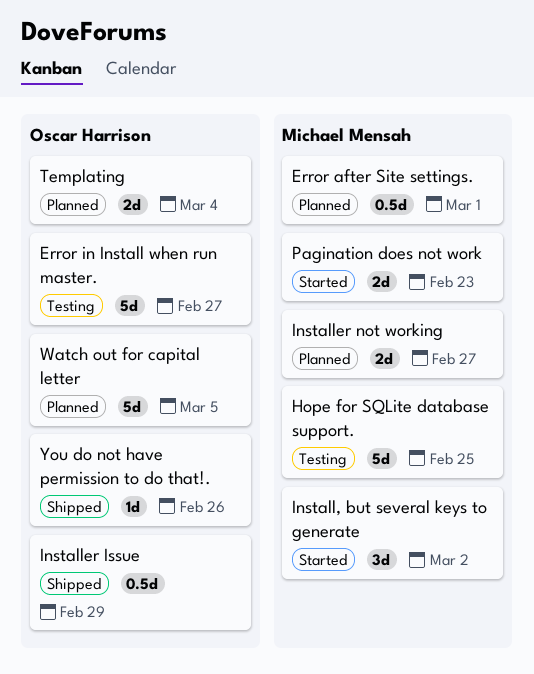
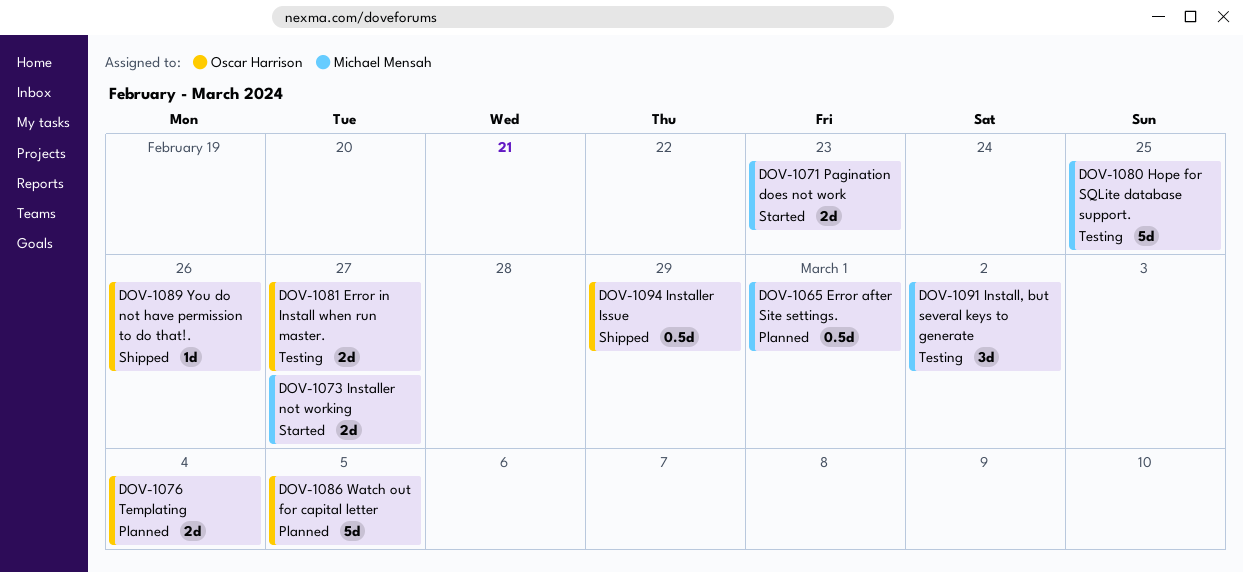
Error in Install when run master., estimate: 5d -> 2d
Install, but several keys to generate, status: Started -> Testing
Installer not working, status: Planned -> Started

